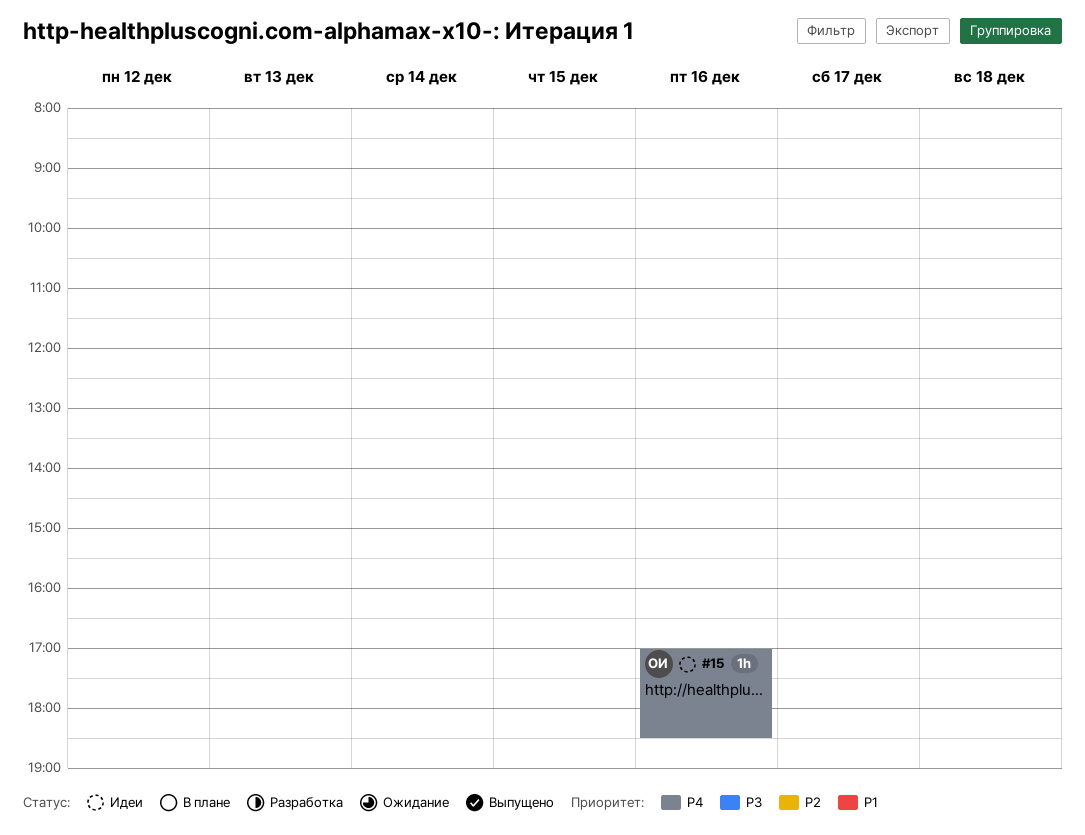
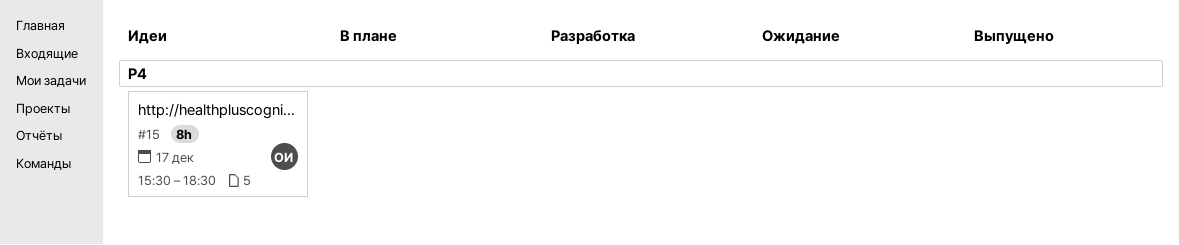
#15, estimate: 1h -> 8h
#15, day: Dec 16 -> Dec 17
#15, begins: 17:00 -> 15:30

